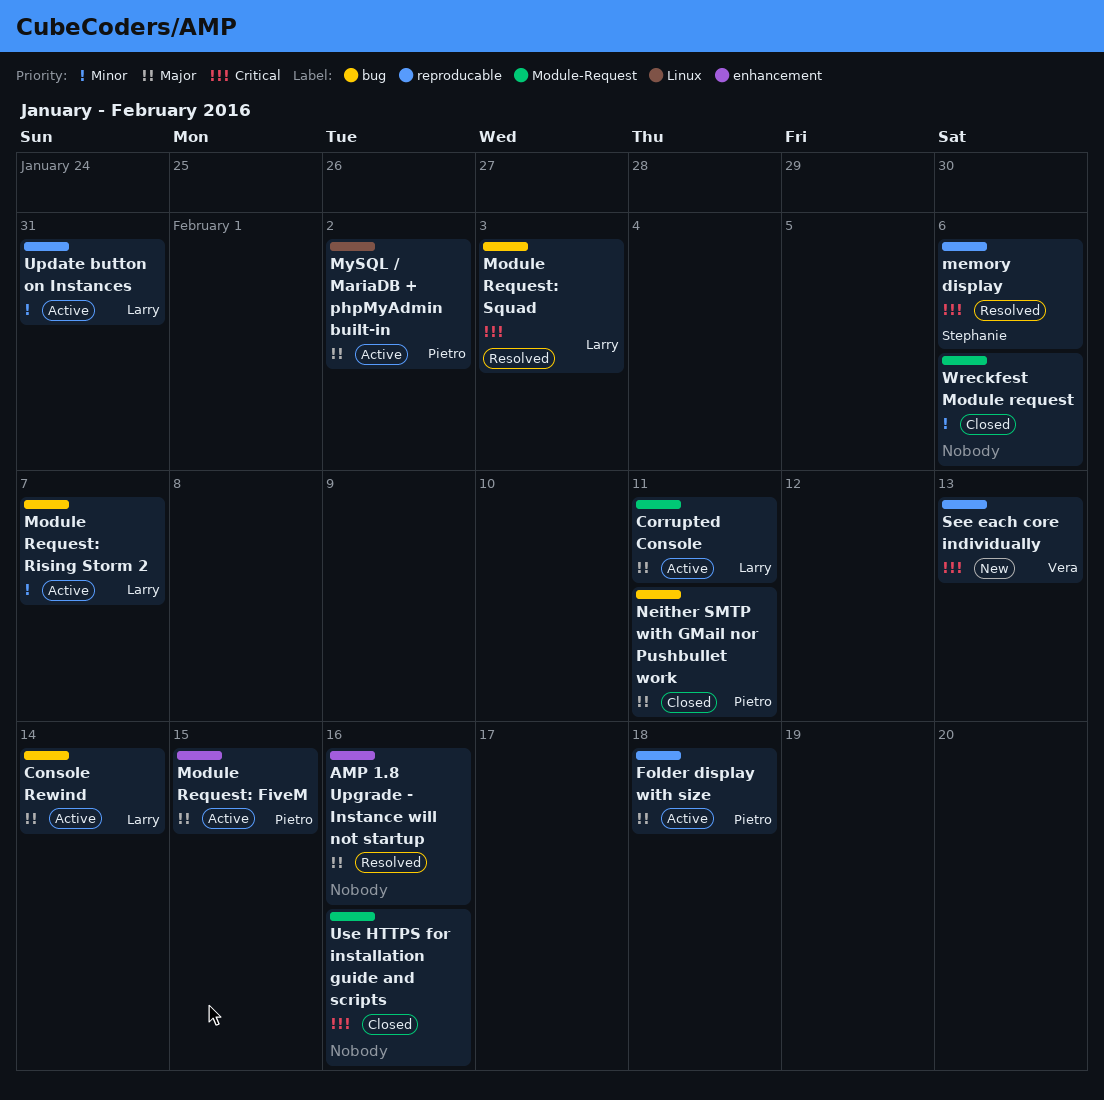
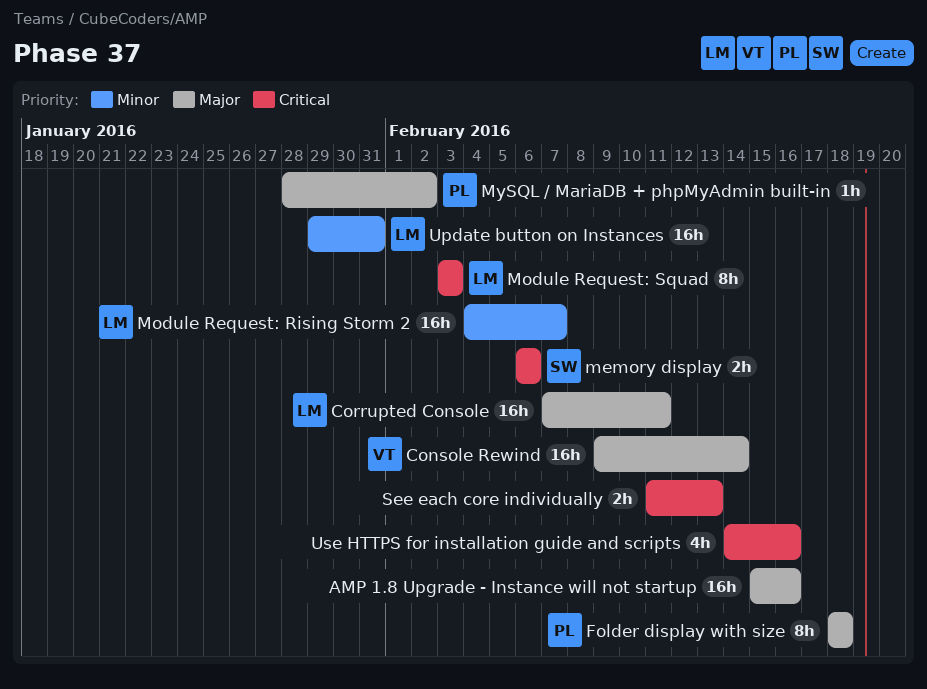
Console Rewind, owner: Larry -> Vera
Module Request: FiveM: present -> none
Neither SMTP with GMail nor Pushbullet work: present -> none
See each core individually, owner: Vera -> none
Wreckfest Module request: present -> none

